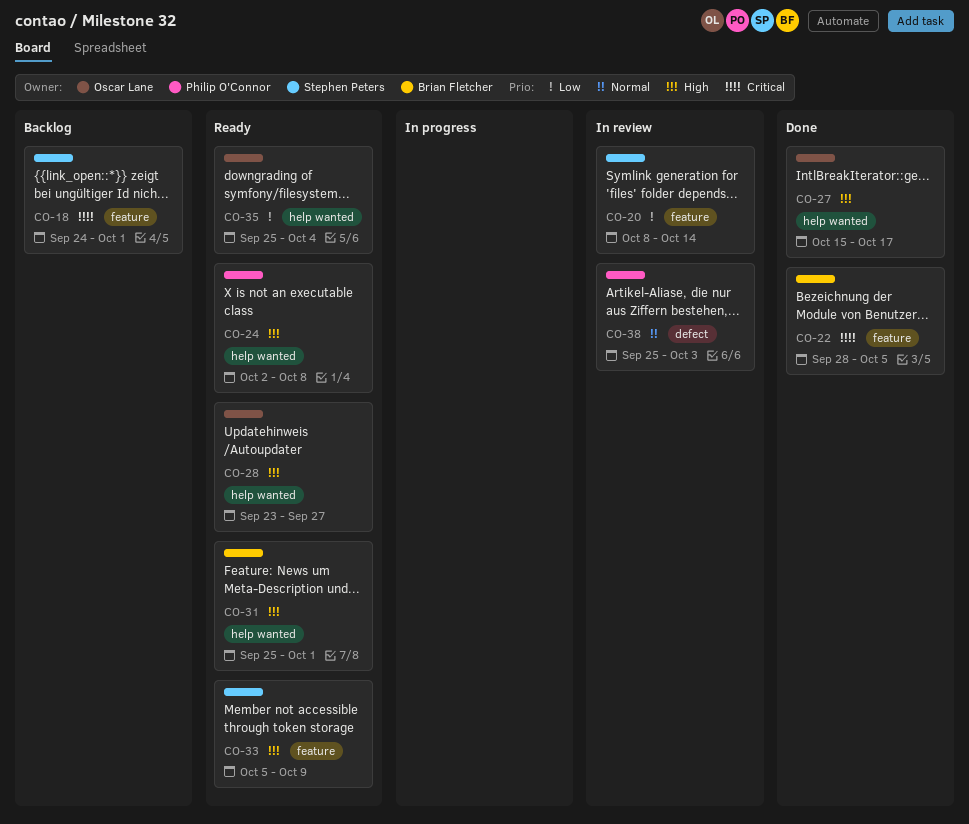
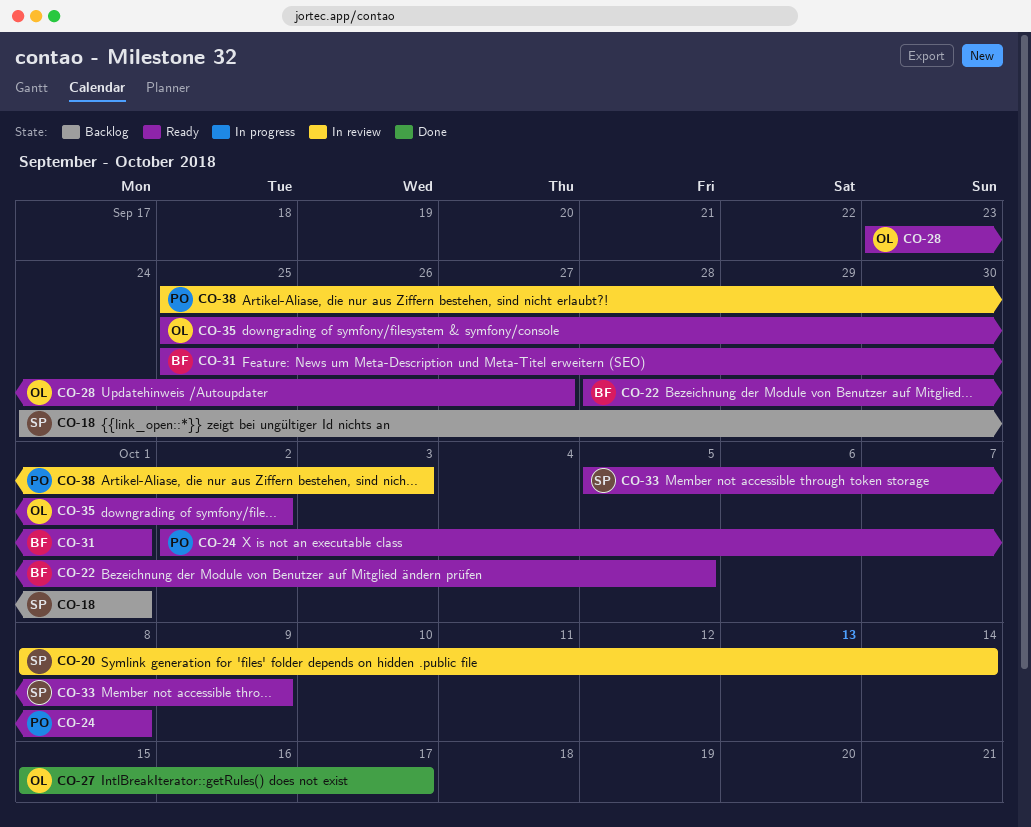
CO-22, status: Done -> Ready
CO-35, due: Oct 4 -> Oct 2

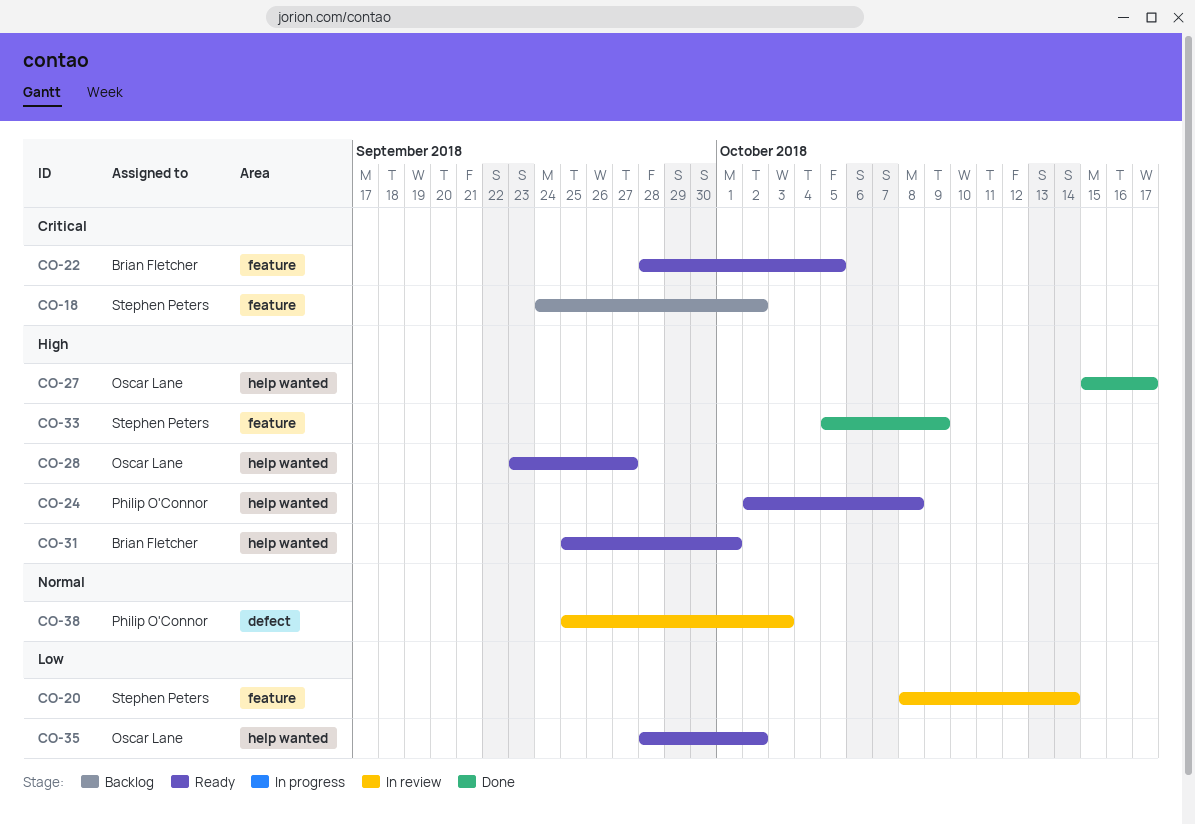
CO-18, due: Oct 1 -> Oct 2
CO-33, status: Ready -> Done
CO-35, start: Sep 25 -> Sep 28

